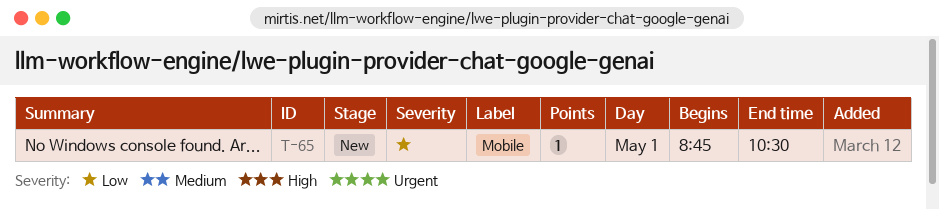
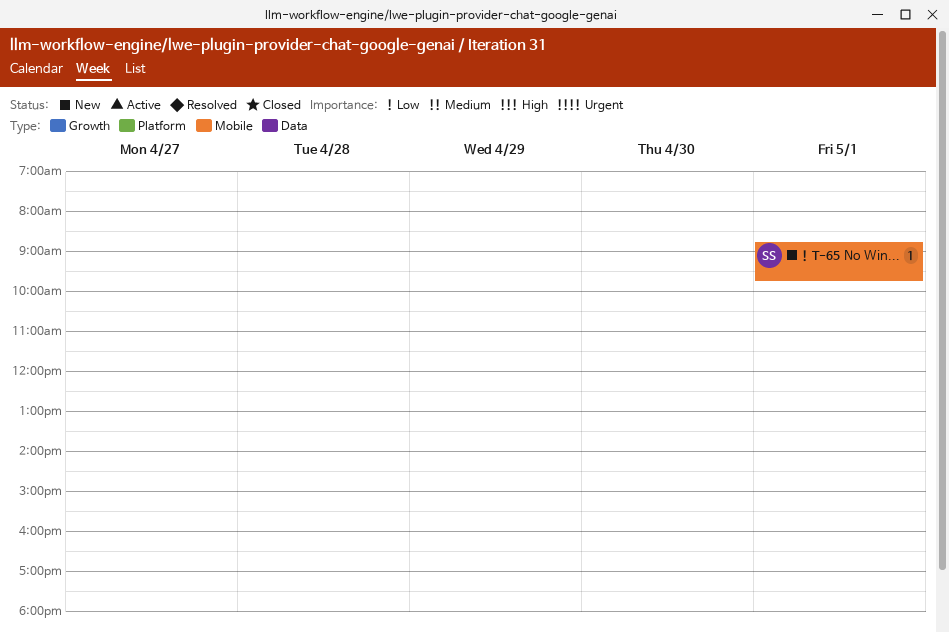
T-65, ends: 10:30 -> 09:45

